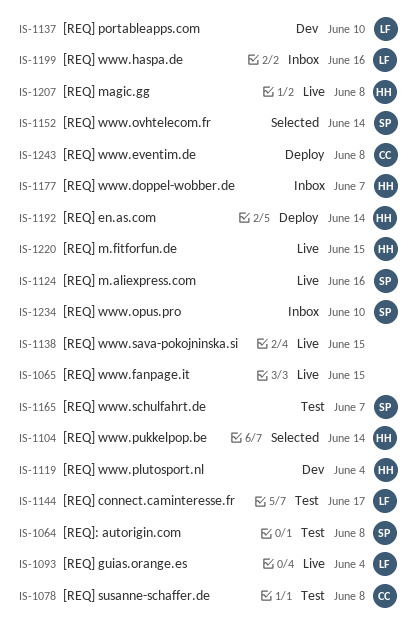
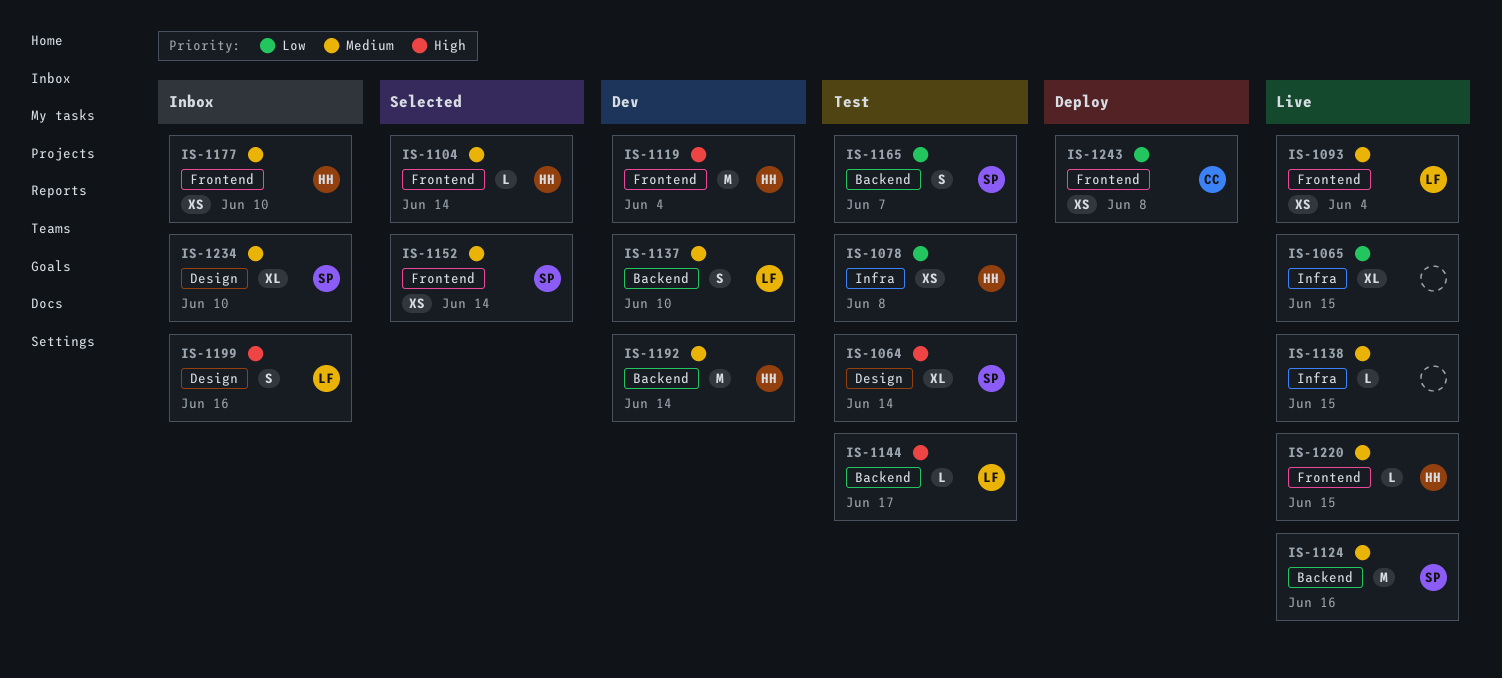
IS-1064, due: Jun 8 -> Jun 14
IS-1078, owner: CC -> HH
IS-1177, due: Jun 7 -> Jun 10
IS-1192, status: Deploy -> Dev
IS-1207: present -> none

